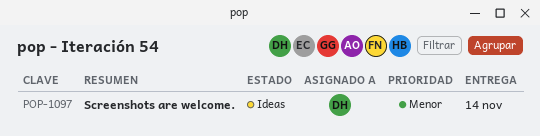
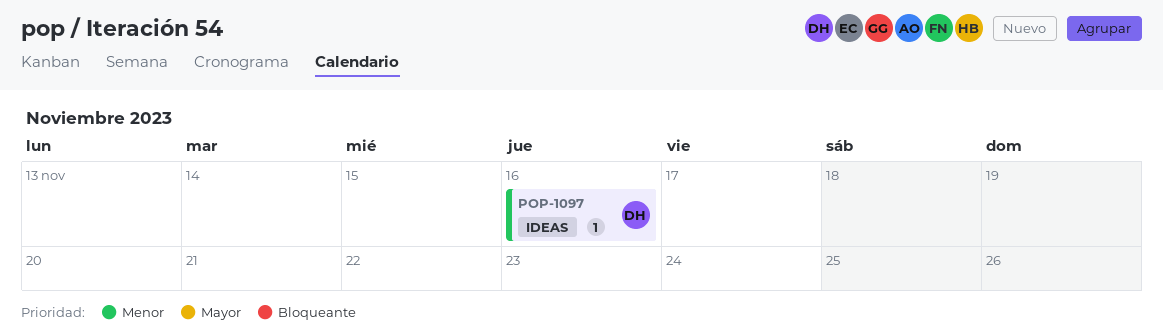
POP-1097, due: Nov 14 -> Nov 16

